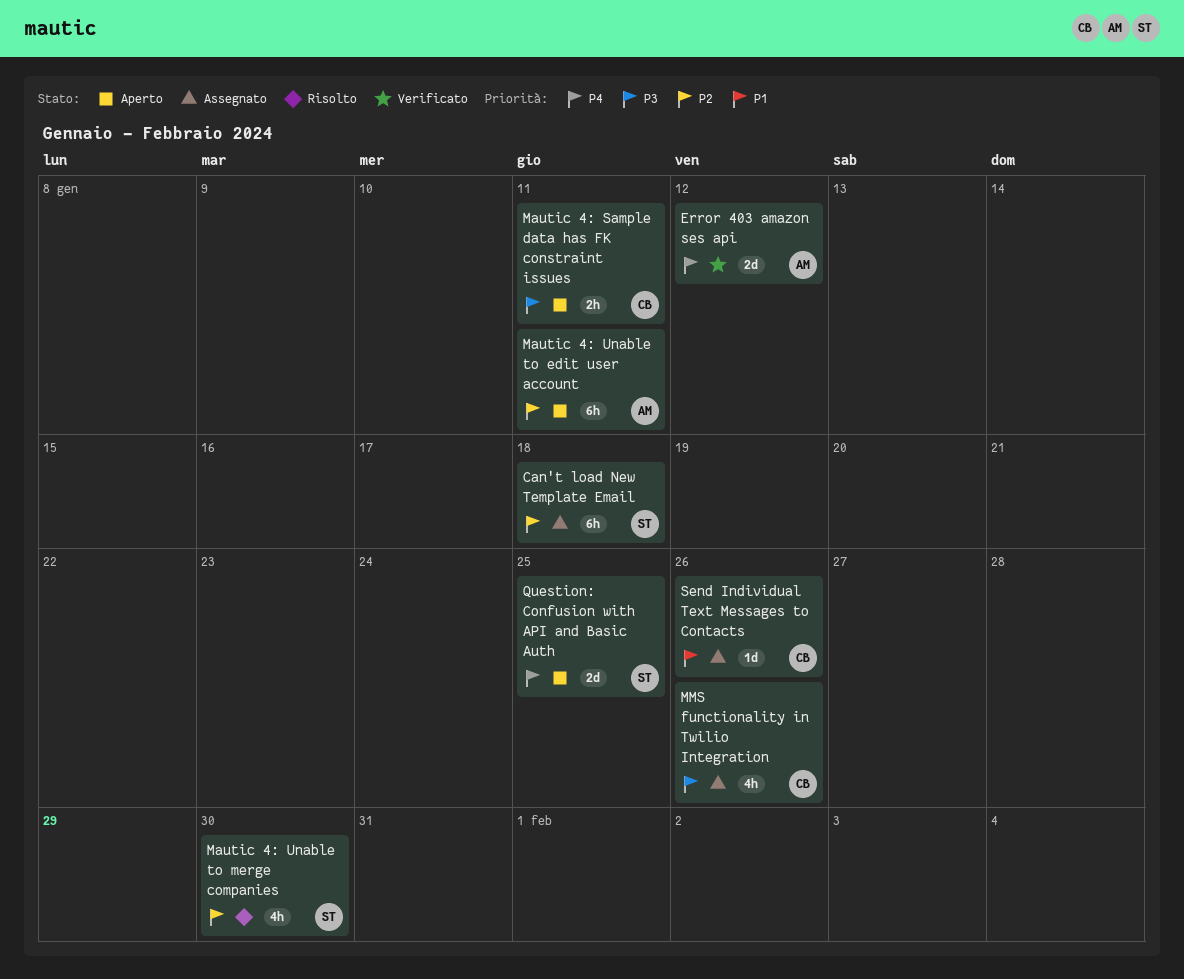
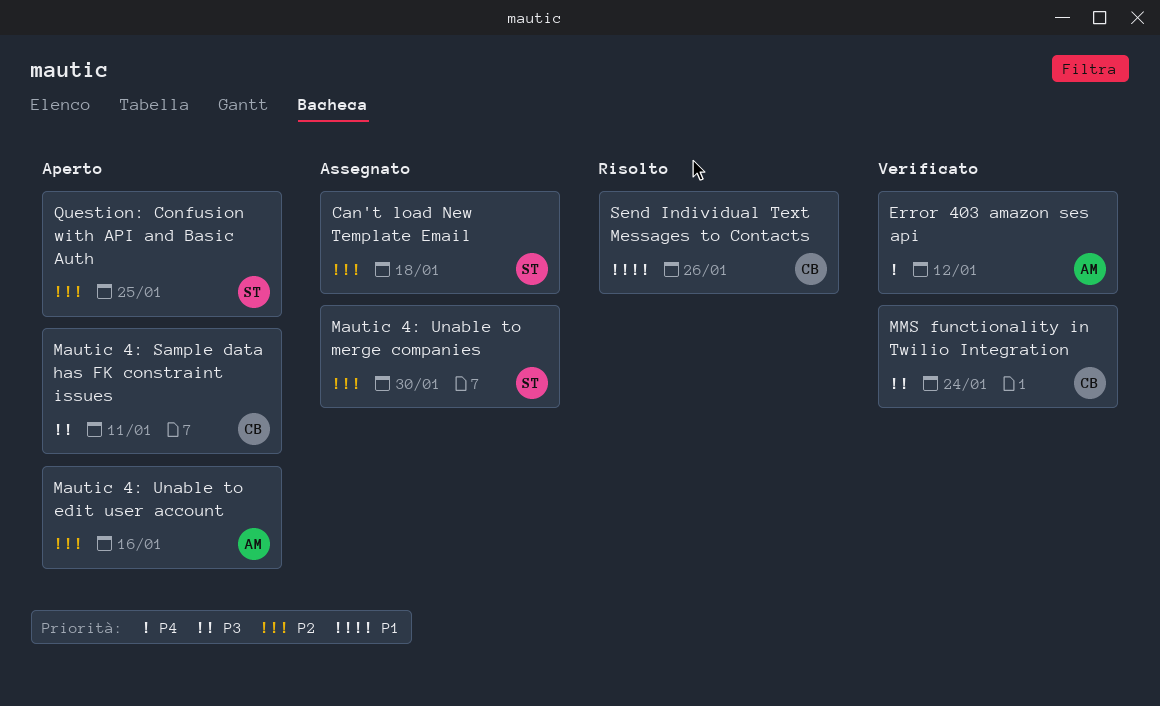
Mautic 4: Unable to edit user account, due: Jan 11 -> Jan 16
Mautic 4: Unable to merge companies, status: Risolto -> Assegnato
MMS functionality in Twilio Integration, status: Assegnato -> Verificato
MMS functionality in Twilio Integration, due: Jan 26 -> Jan 24
Question: Confusion with API and Basic Auth, priority: P4 -> P2
Send Individual Text Messages to Contacts, status: Assegnato -> Risolto

